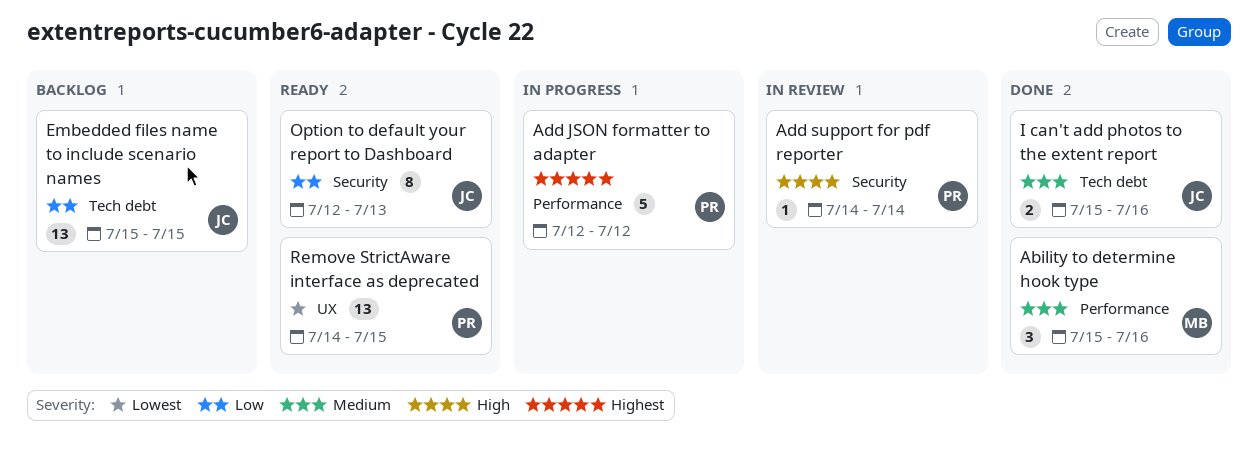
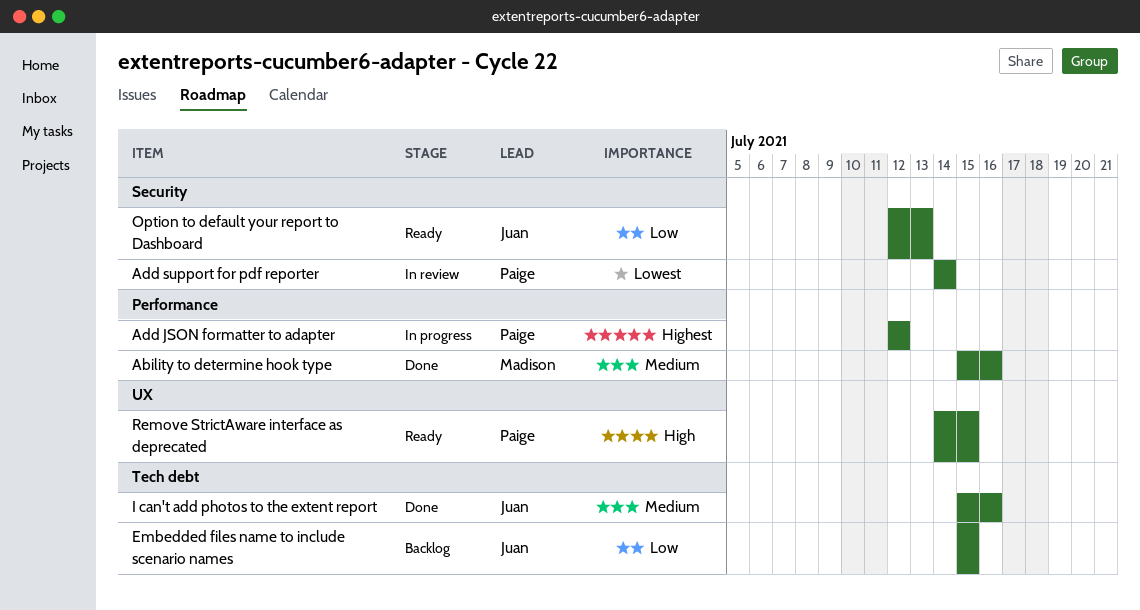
Add support for pdf reporter, priority: High -> Lowest
Remove StrictAware interface as deprecated, priority: Lowest -> High

